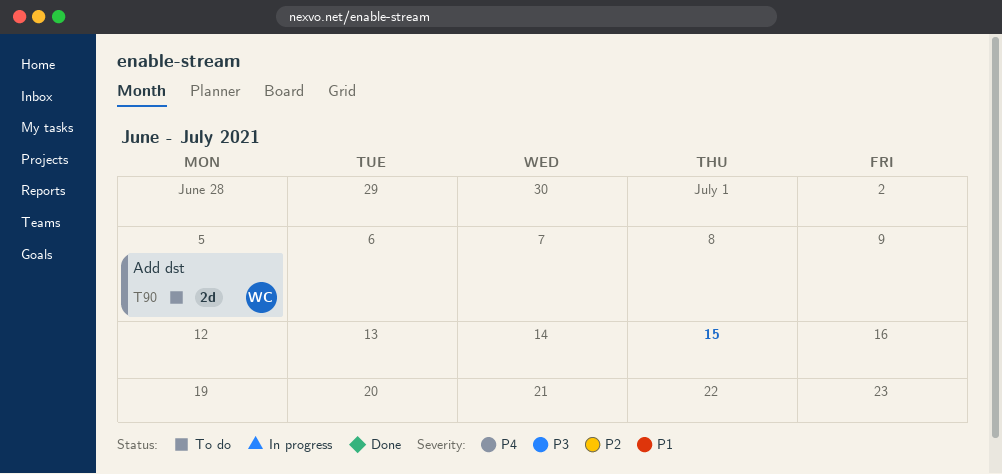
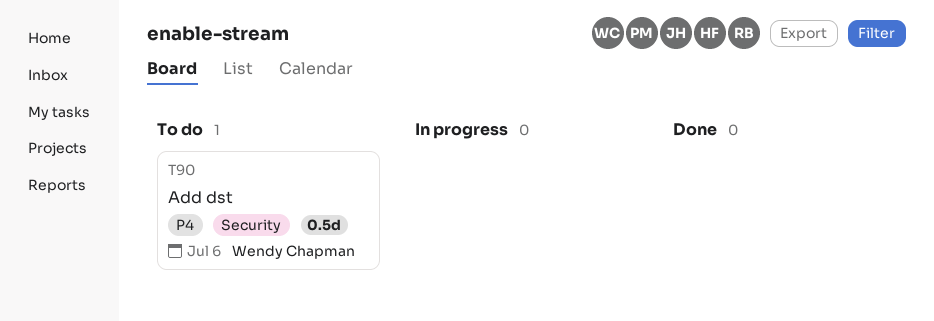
T90, estimate: 2d -> 0.5d
T90, due: Jul 5 -> Jul 6

